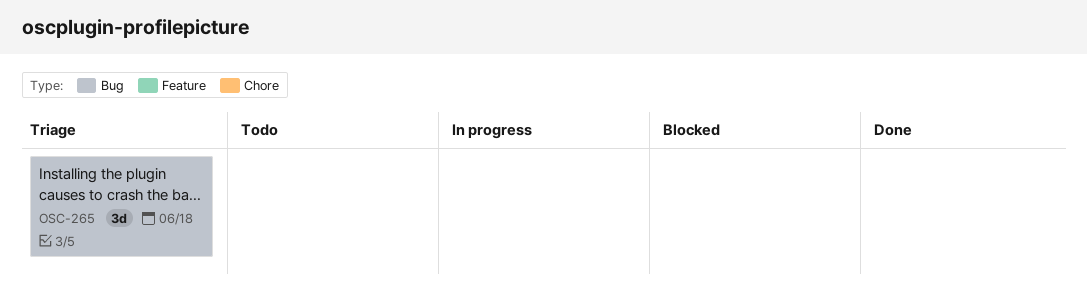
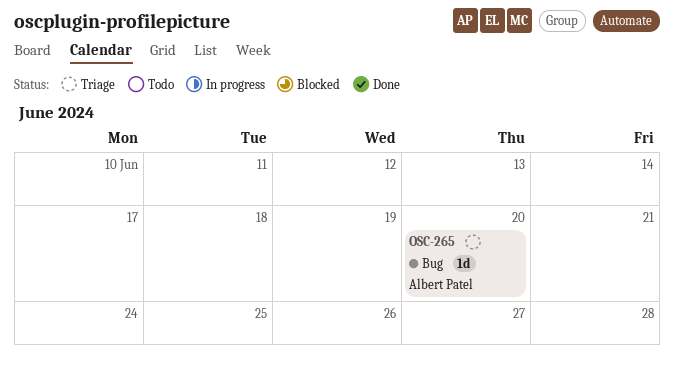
OSC-265, estimate: 3d -> 1d
OSC-265, due: Jun 18 -> Jun 20

